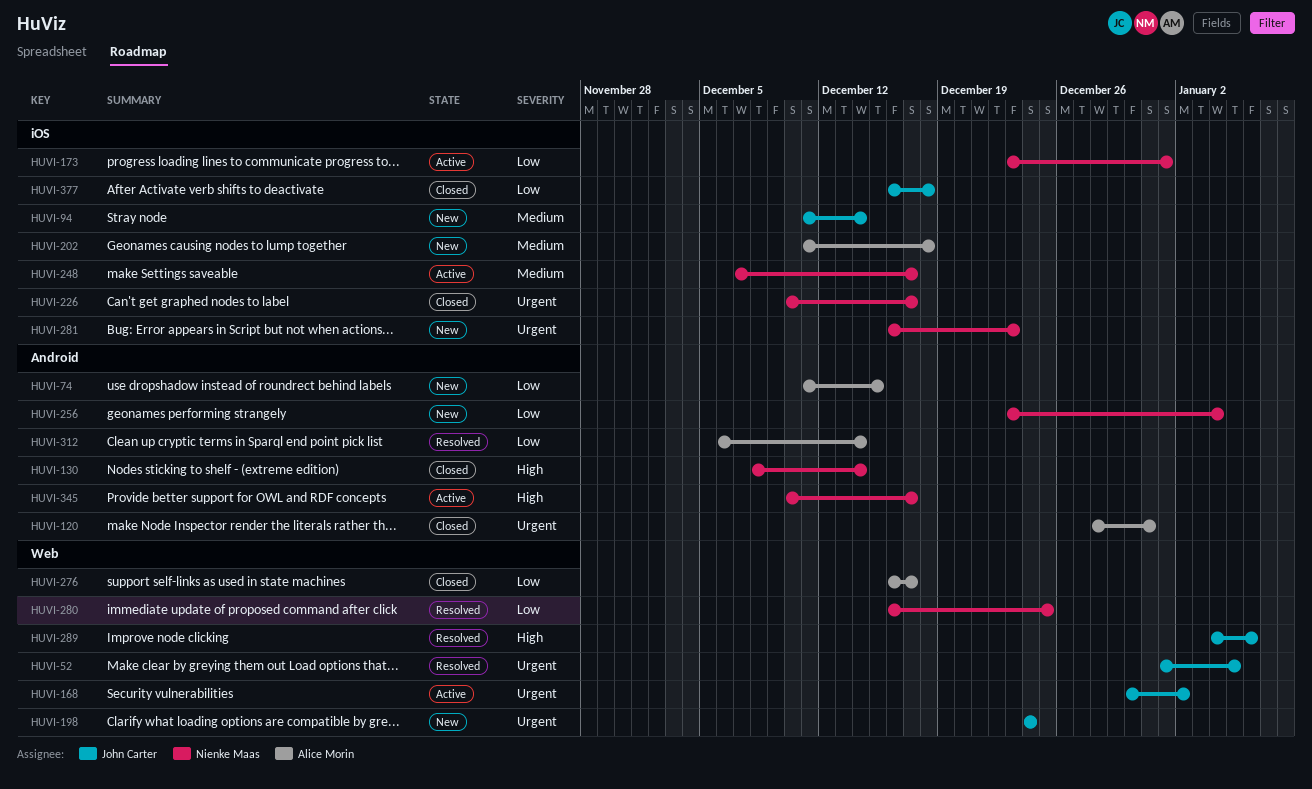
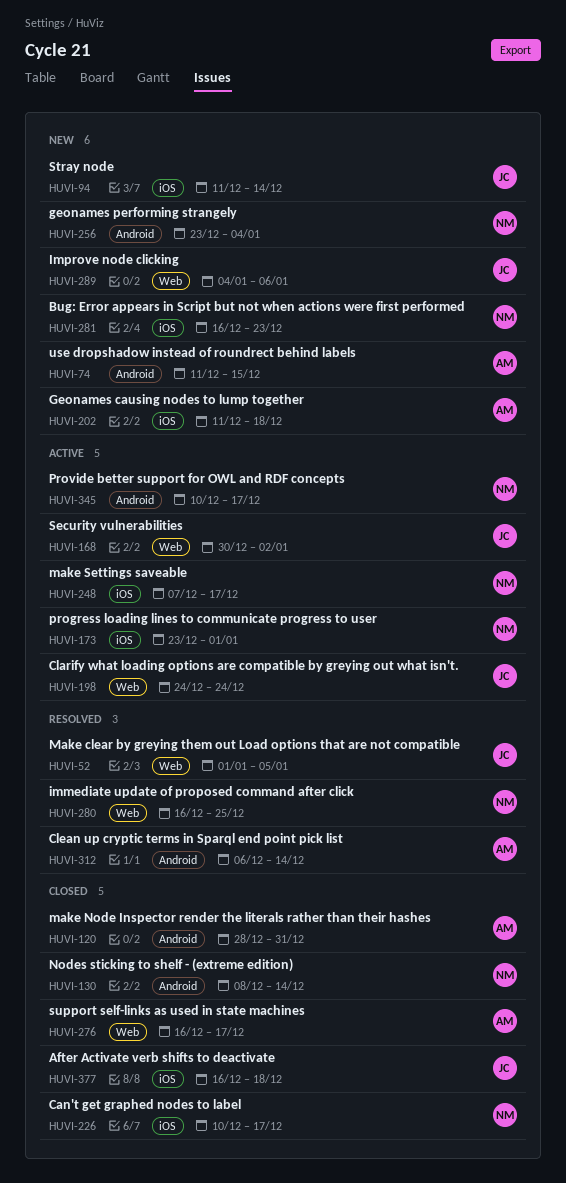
HUVI-198, status: New -> Active
HUVI-289, status: Resolved -> New

